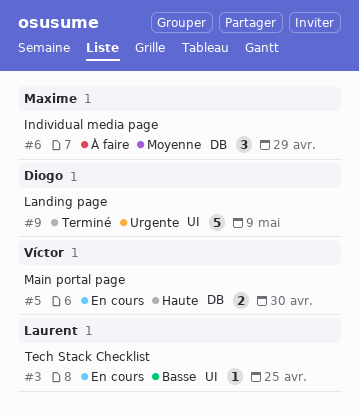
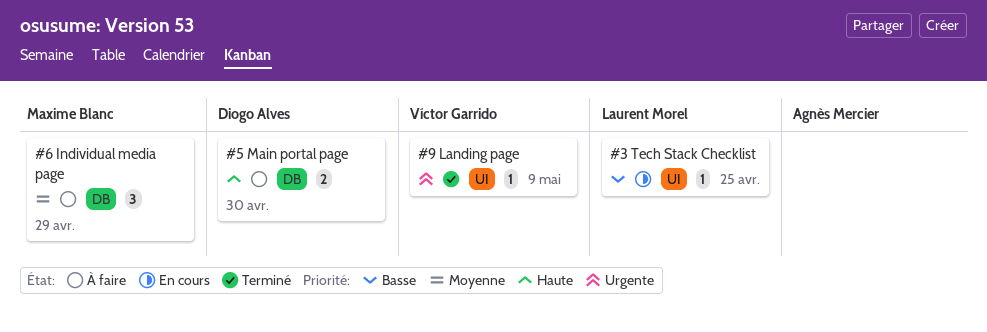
#5, status: En cours -> À faire
#5, owner: Víctor Garrido -> Diogo Alves
#9, owner: Diogo Alves -> Víctor Garrido
#9, estimate: 5 -> 1

